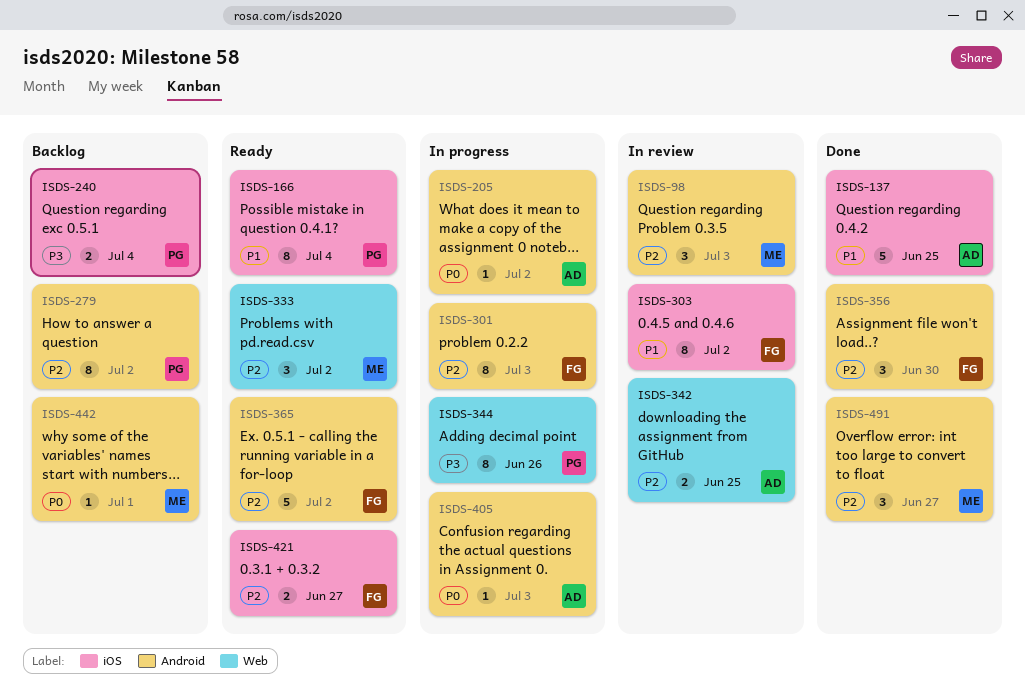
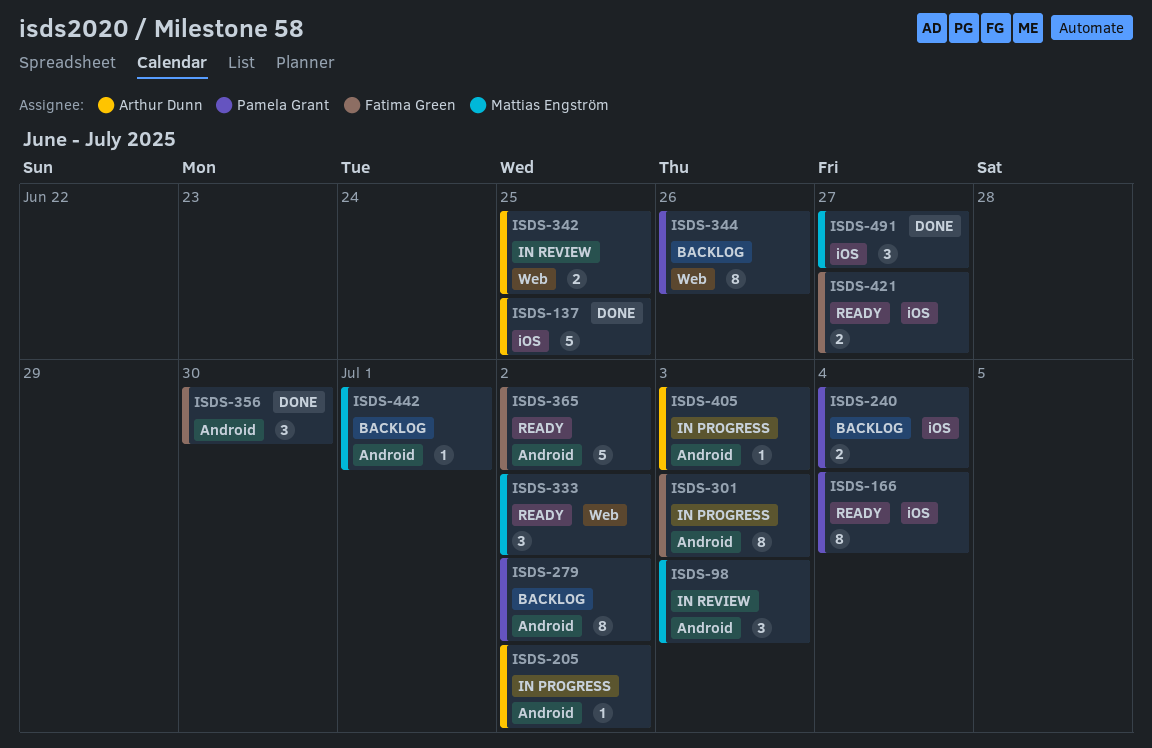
ISDS-303: present -> none
ISDS-344, status: In progress -> Backlog
ISDS-491, label: Android -> iOS

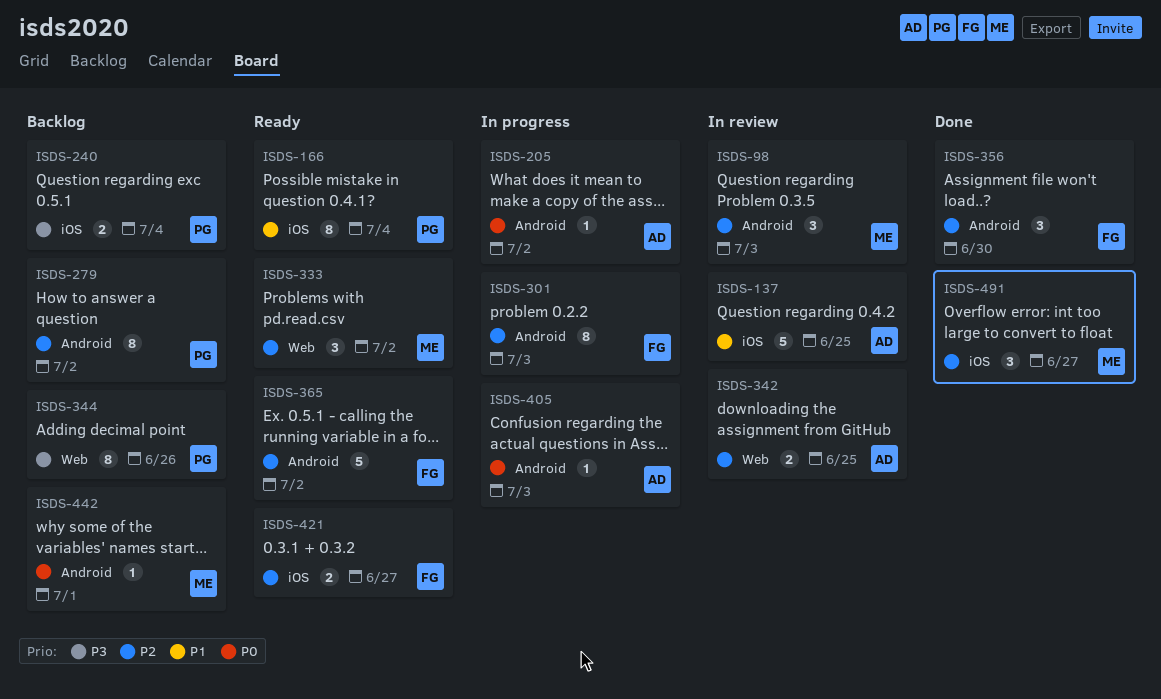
ISDS-137, status: Done -> In review

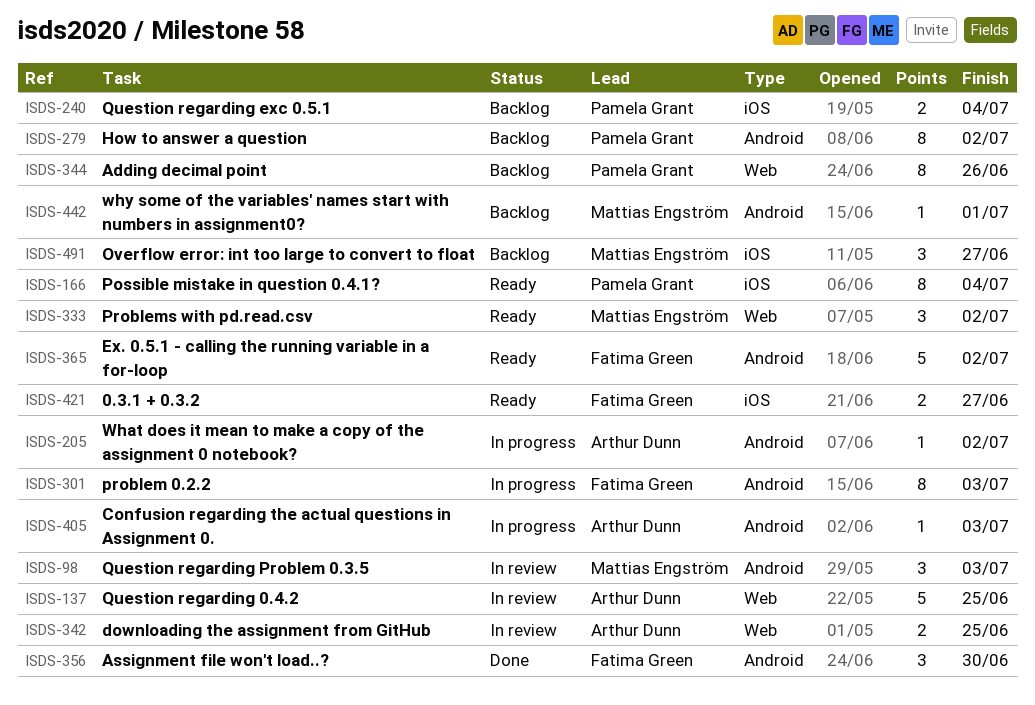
ISDS-137, label: iOS -> Web
ISDS-491, status: Done -> Backlog

